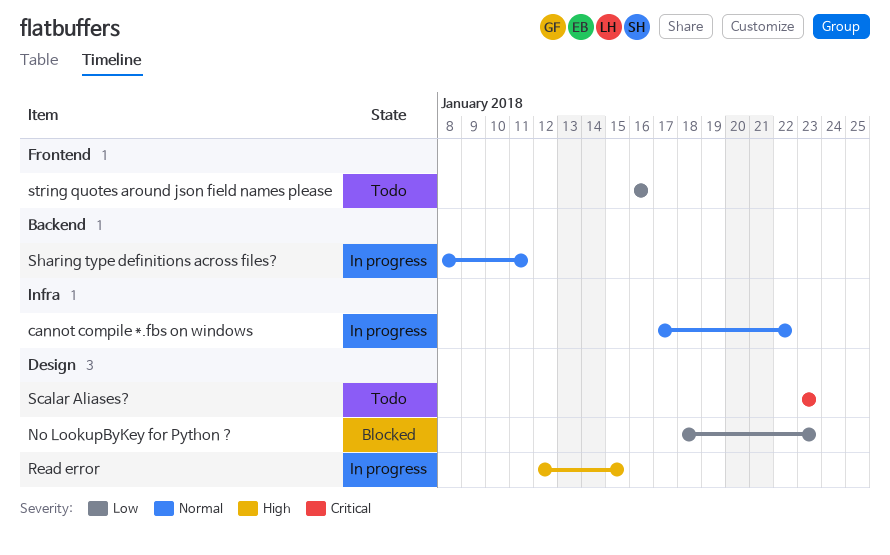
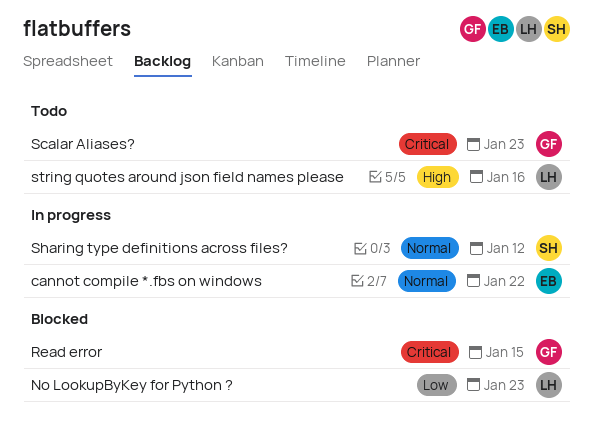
Read error, status: In progress -> Blocked
Read error, priority: High -> Critical
Sharing type definitions across files?, due: Jan 11 -> Jan 12
string quotes around json field names please, priority: Low -> High

